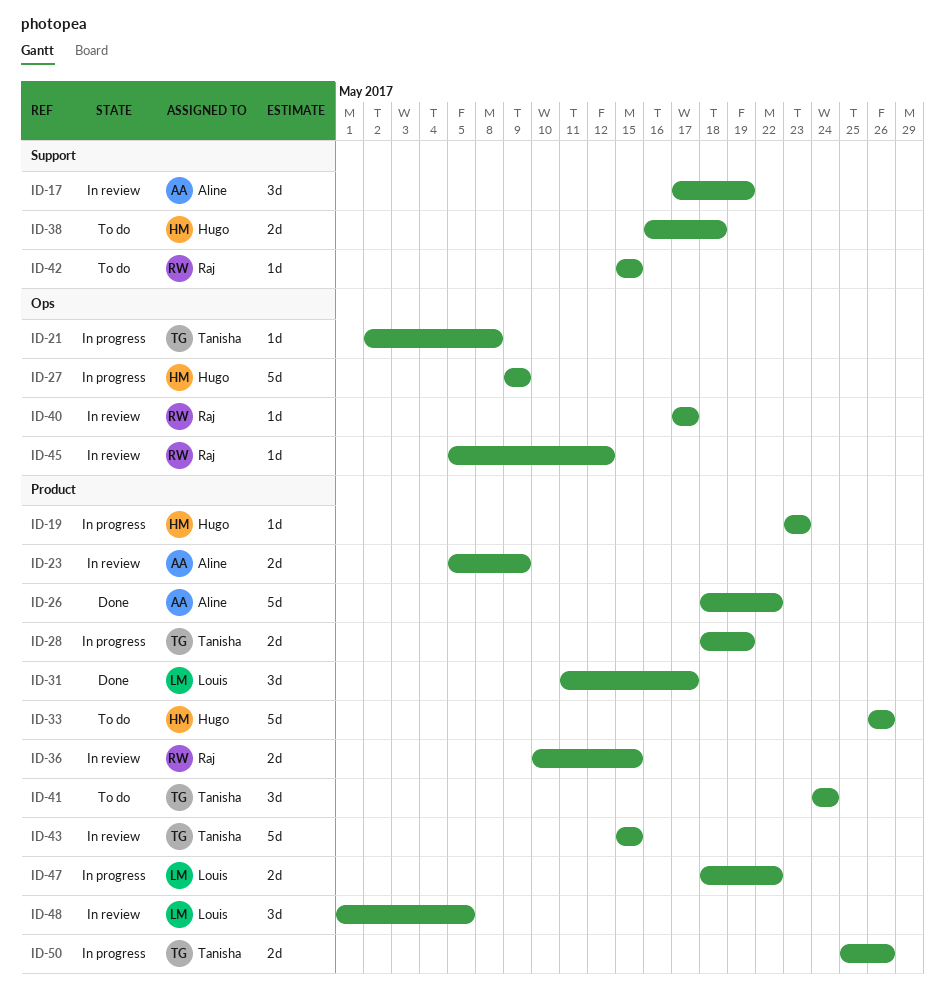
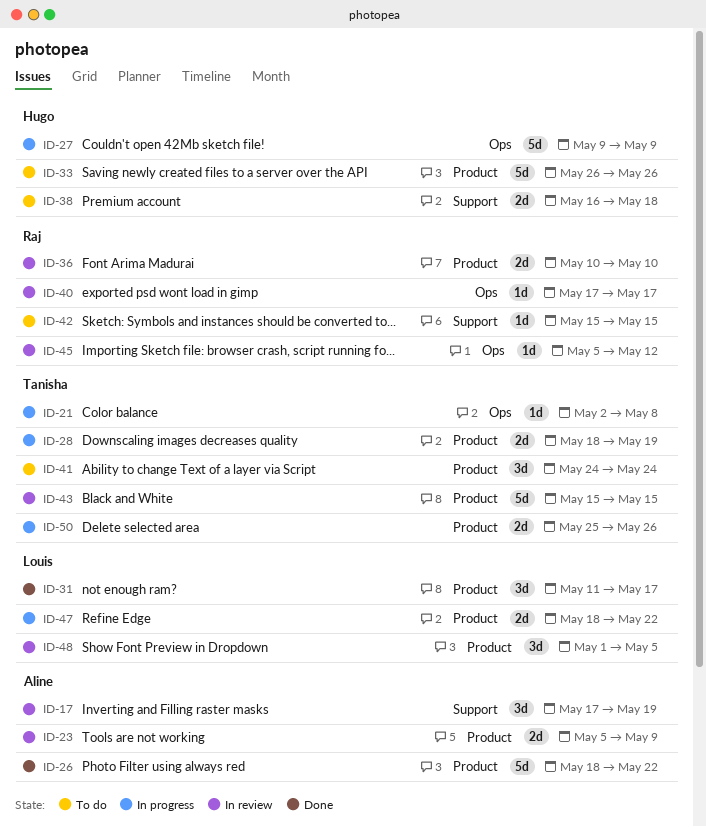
ID-19: present -> none
ID-36, due: May 15 -> May 10

